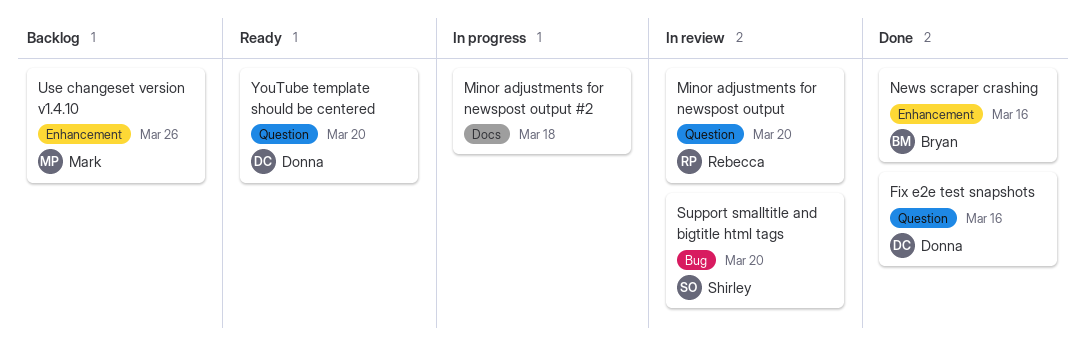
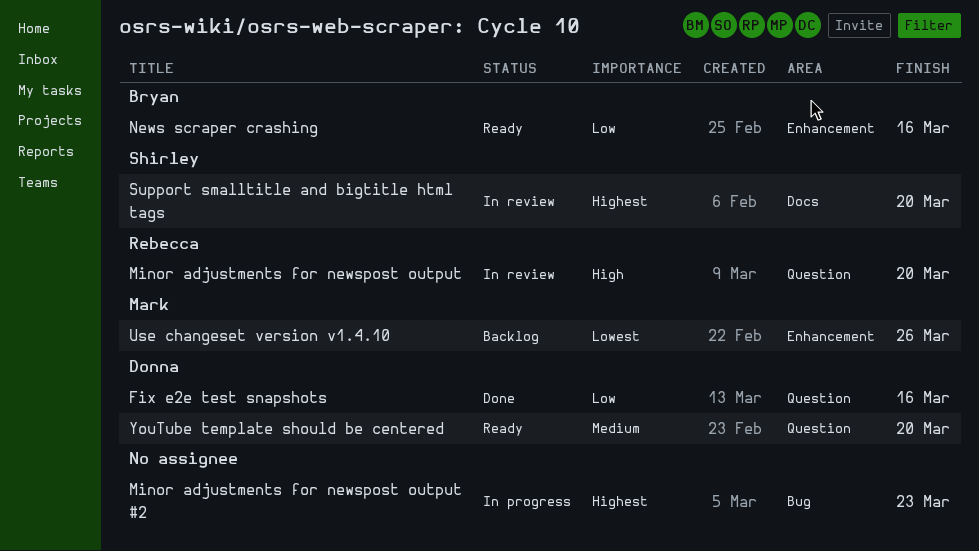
Minor adjustments for newspost output #2, label: Docs -> Bug
Minor adjustments for newspost output #2, due: Mar 18 -> Mar 23
News scraper crashing, status: Done -> Ready
Support smalltitle and bigtitle html tags, label: Bug -> Docs

